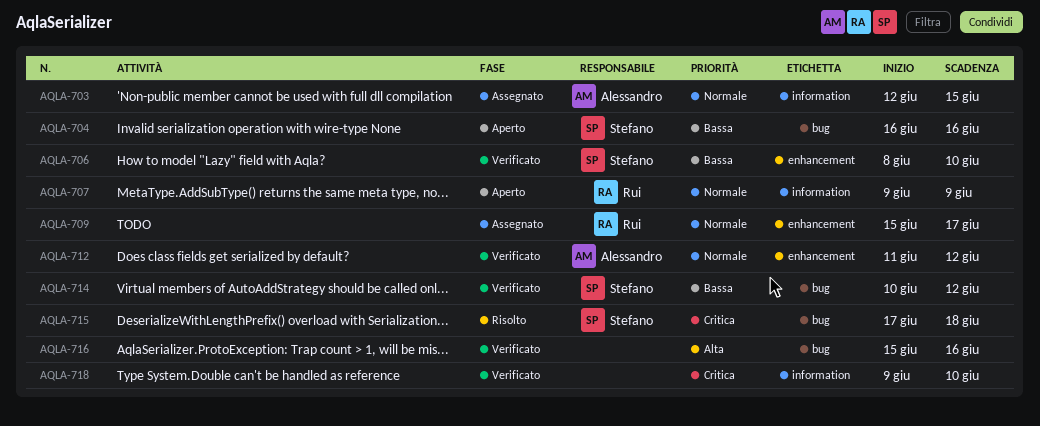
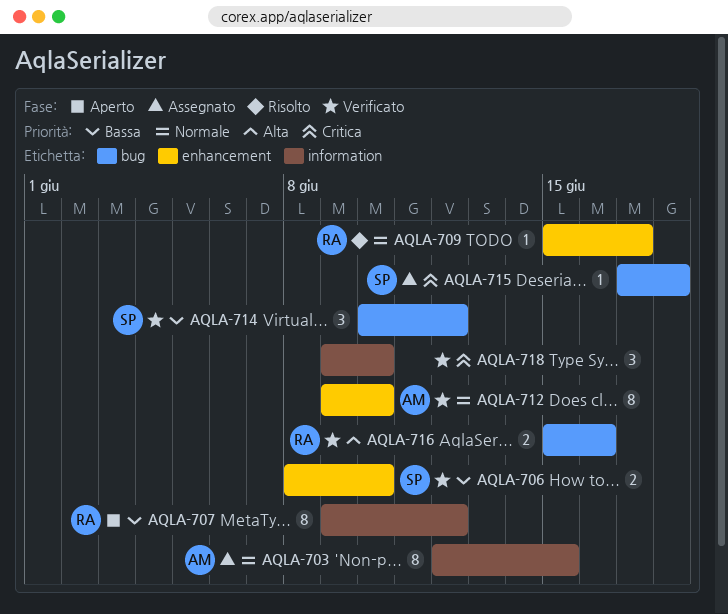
AQLA-704: present -> none
AQLA-707, priority: Normale -> Bassa
AQLA-707, due: Jun 9 -> Jun 12
AQLA-709, status: Assegnato -> Risolto
AQLA-712, start: Jun 11 -> Jun 9
AQLA-712, due: Jun 12 -> Jun 10
AQLA-715, status: Risolto -> Assegnato
AQLA-716, owner: none -> Rui

